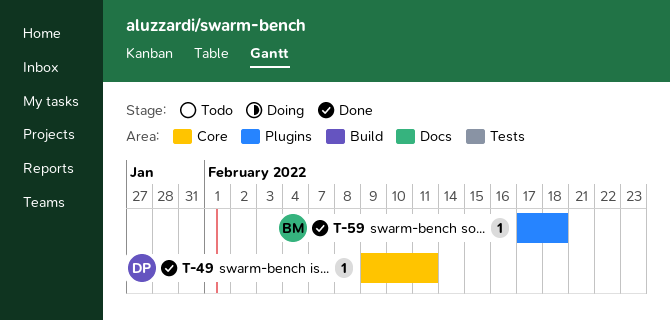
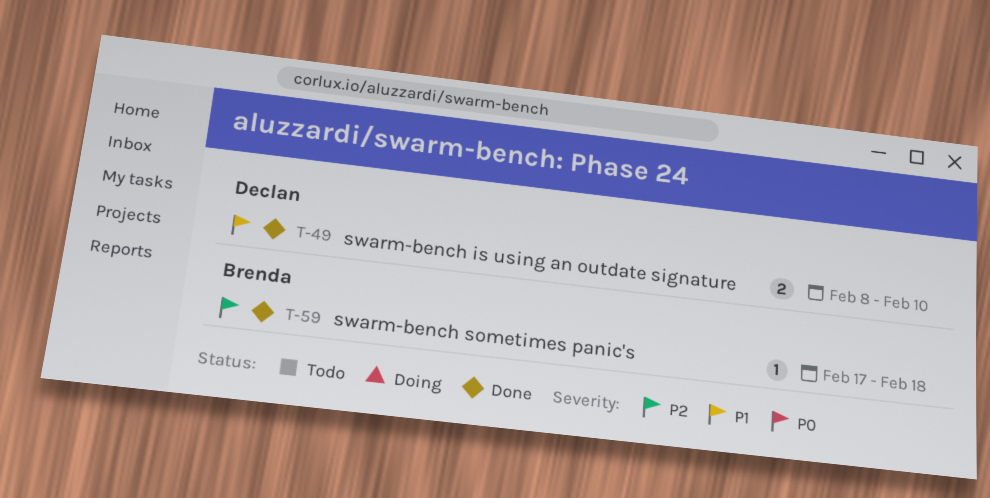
T-49, estimate: 1 -> 2
T-49, start: Feb 9 -> Feb 8
T-49, due: Feb 11 -> Feb 10

